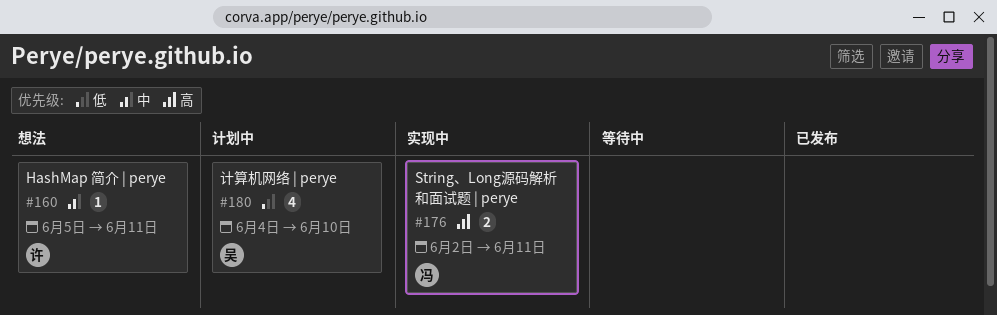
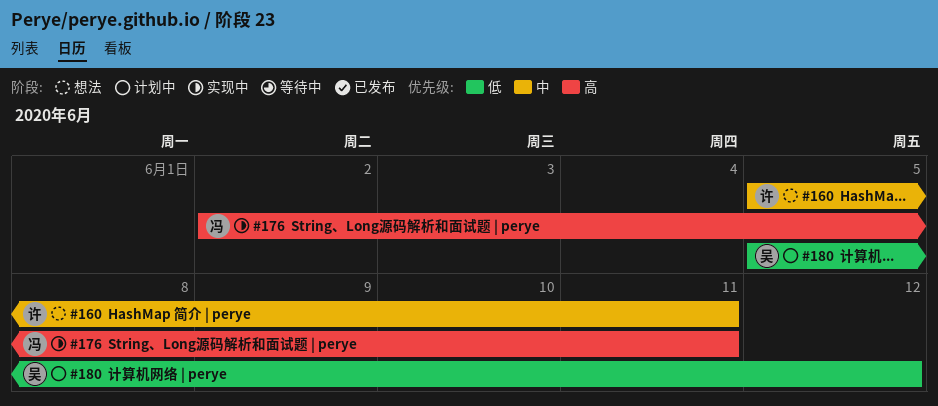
#180, start: Jun 4 -> Jun 5
#180, due: Jun 10 -> Jun 12

